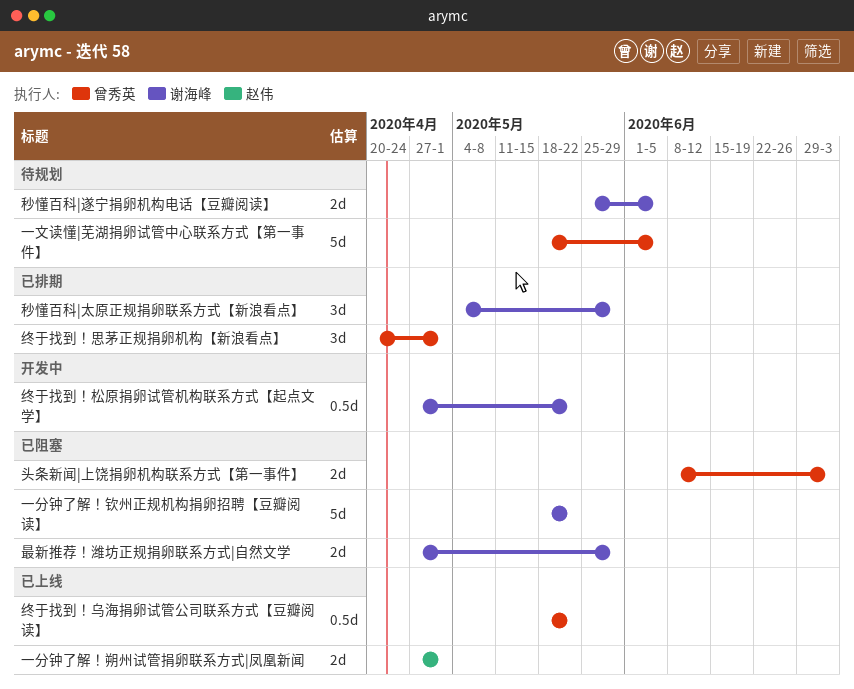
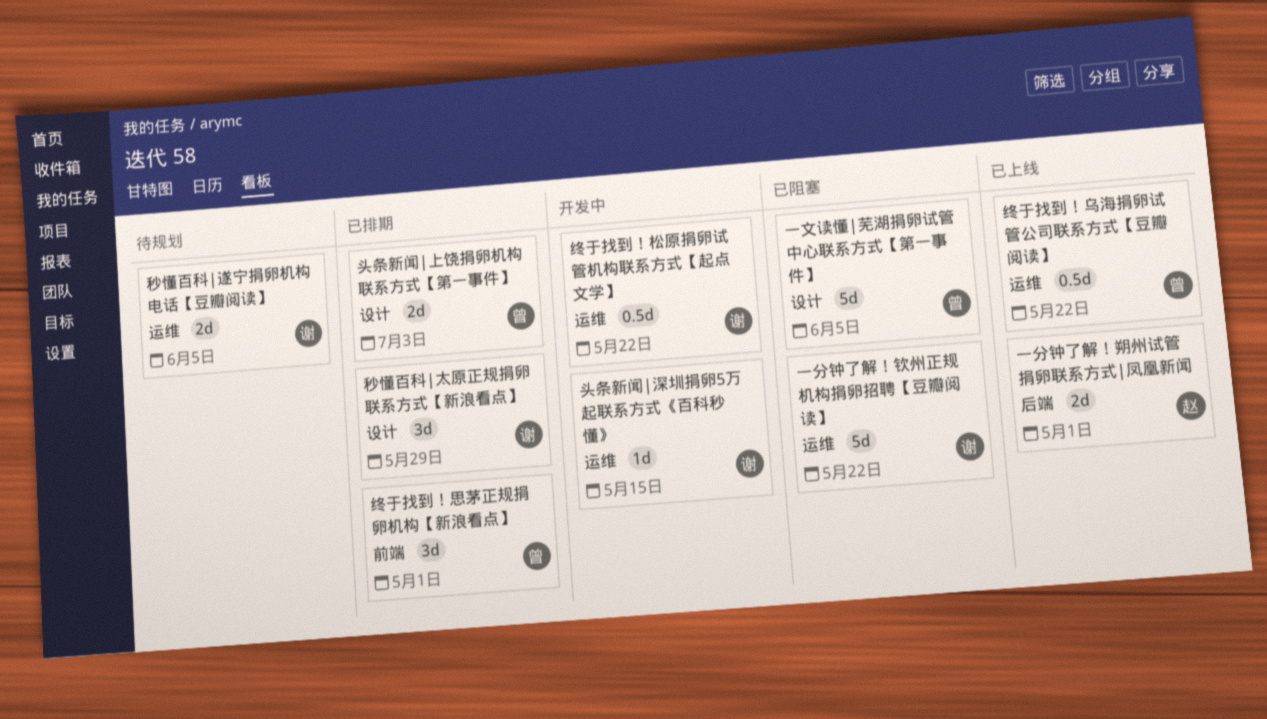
一文读懂|芜湖捐卵试管中心联系方式【第一事件】, status: 待规划 -> 已阻塞
头条新闻|上饶捐卵机构联系方式【第一事件】, status: 已阻塞 -> 已排期
头条新闻|深圳捐卵5万起联系方式《百科秒懂》: none -> present
最新推荐！潍坊正规捐卵联系方式|自然文学: present -> none

